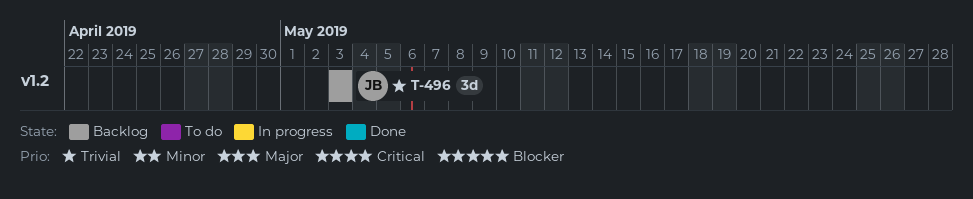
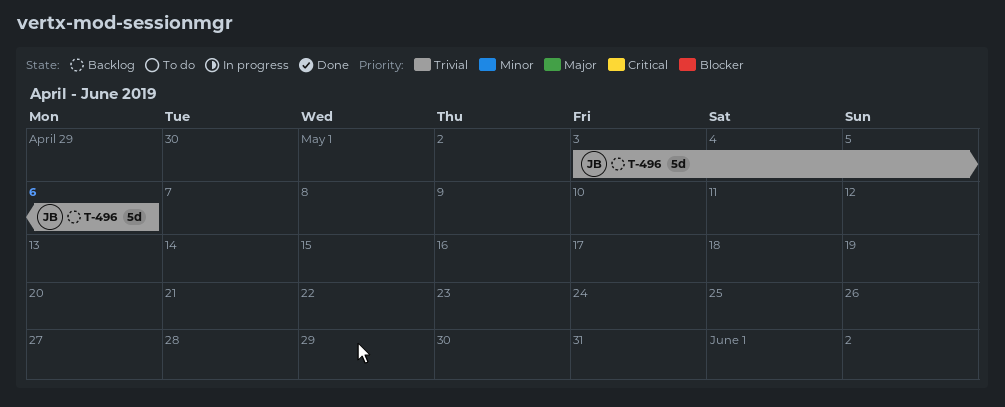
T-496, estimate: 3d -> 5d
T-496, due: May 3 -> May 6

